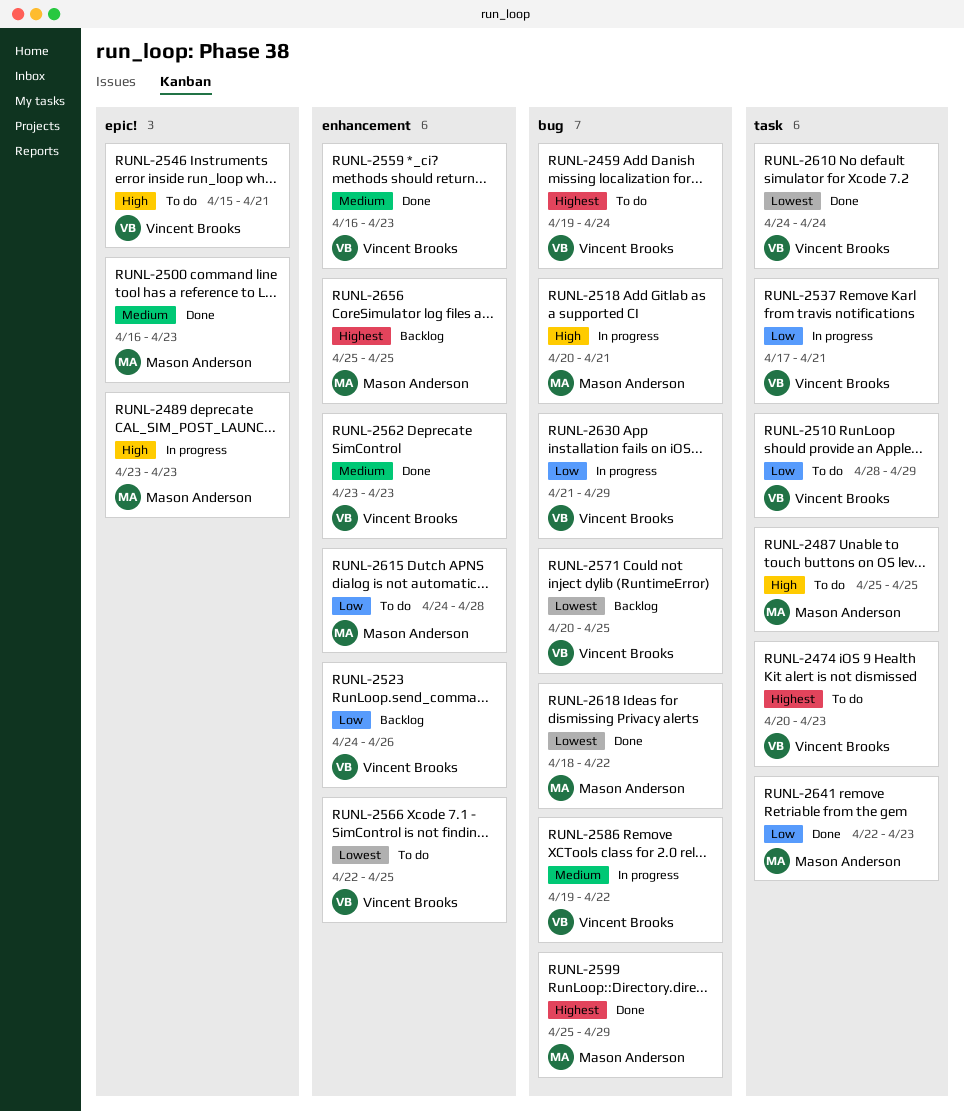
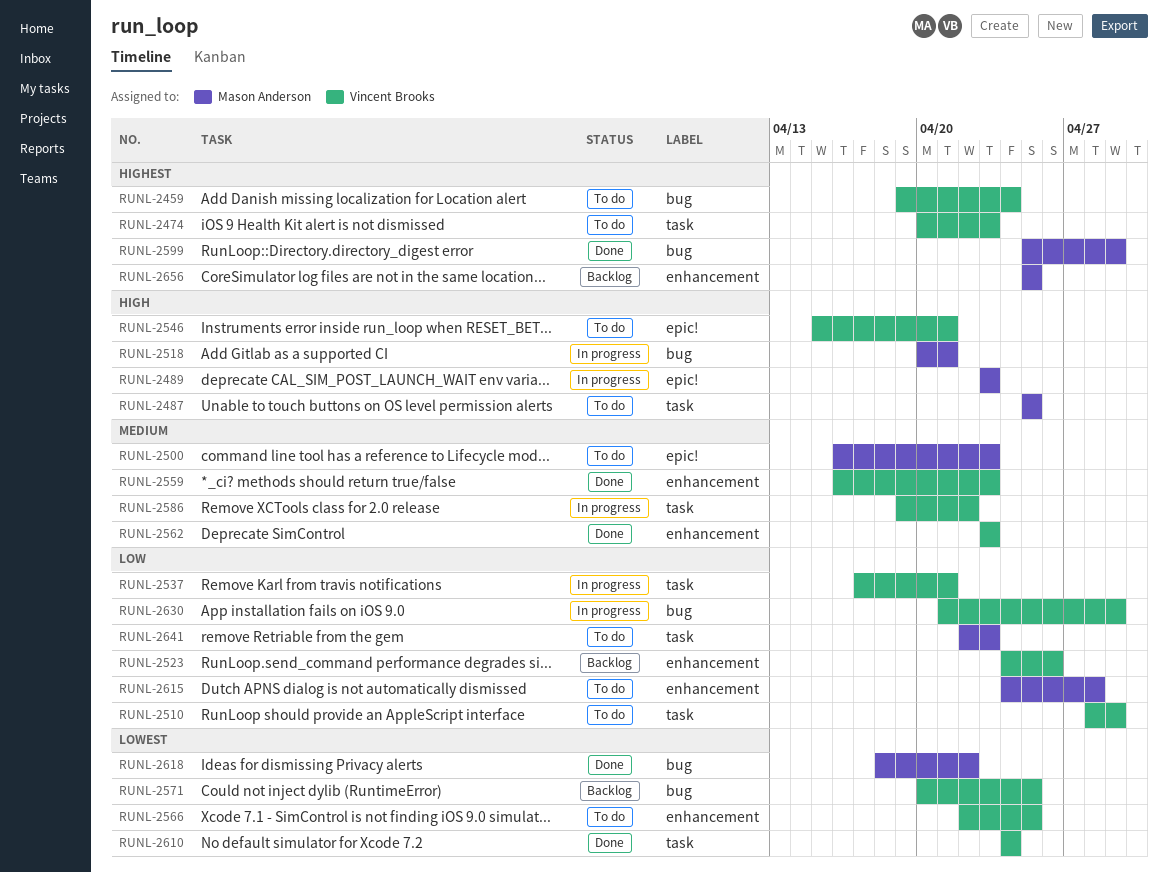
RUNL-2500, status: Done -> To do
RUNL-2586, label: bug -> task
RUNL-2641, status: Done -> To do

